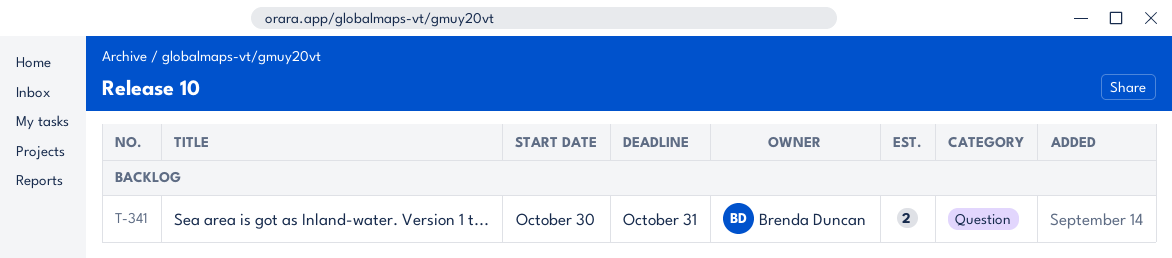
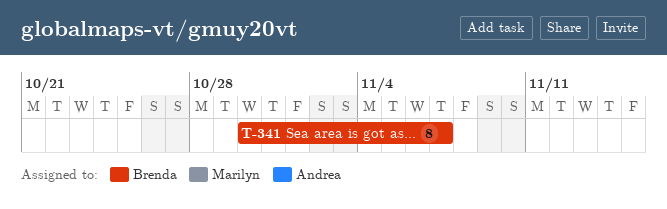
T-341, estimate: 2 -> 8
T-341, due: Oct 31 -> Nov 7

